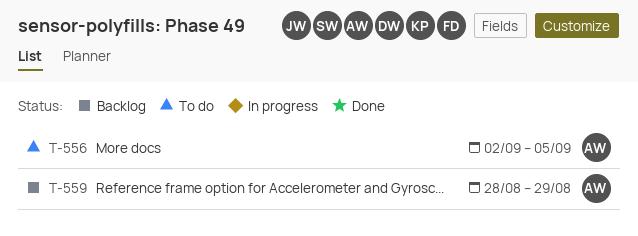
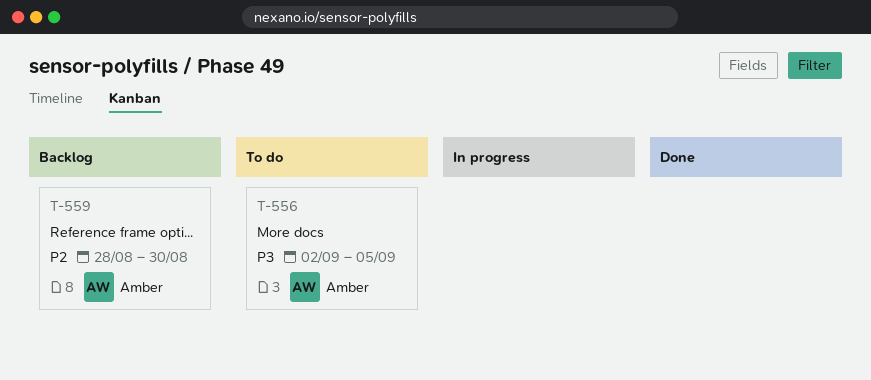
T-559, due: Aug 29 -> Aug 30

